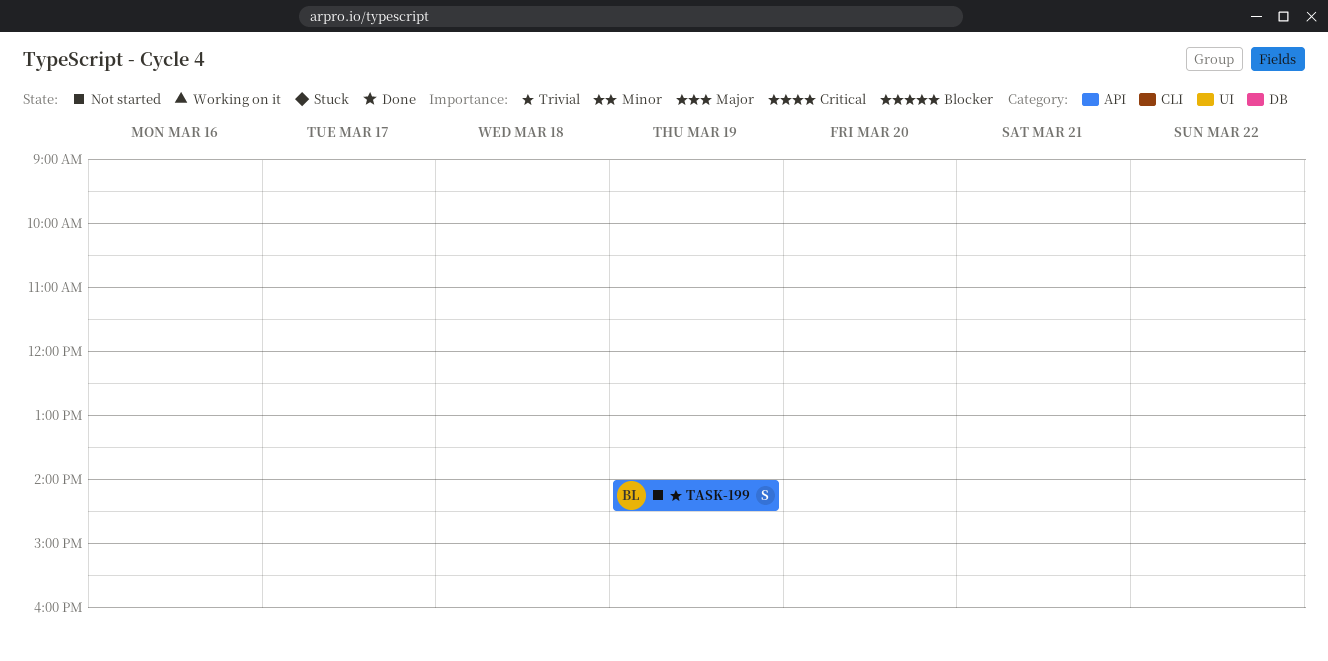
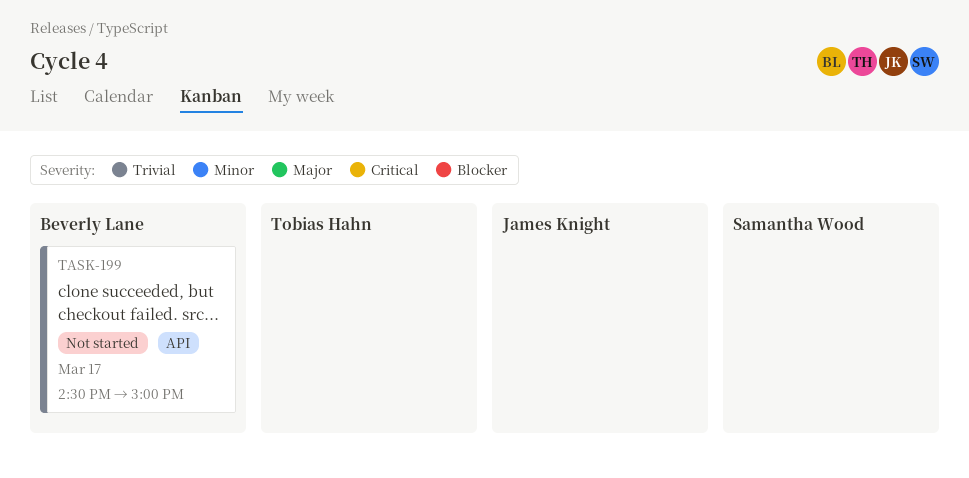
TASK-199, day: Mar 19 -> Mar 17
TASK-199, begins: 14:00 -> 14:30
TASK-199, ends: 14:30 -> 15:00

